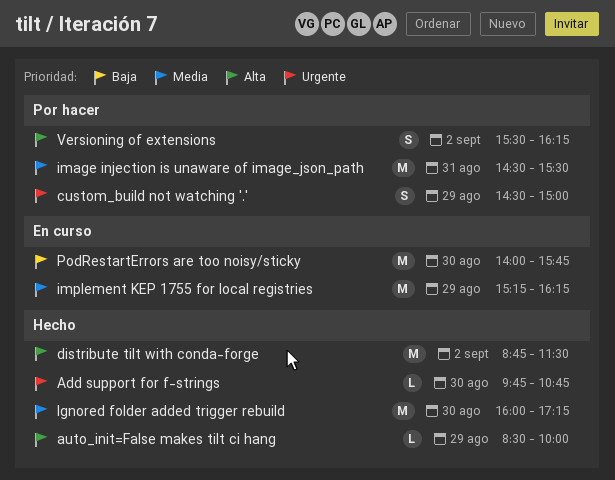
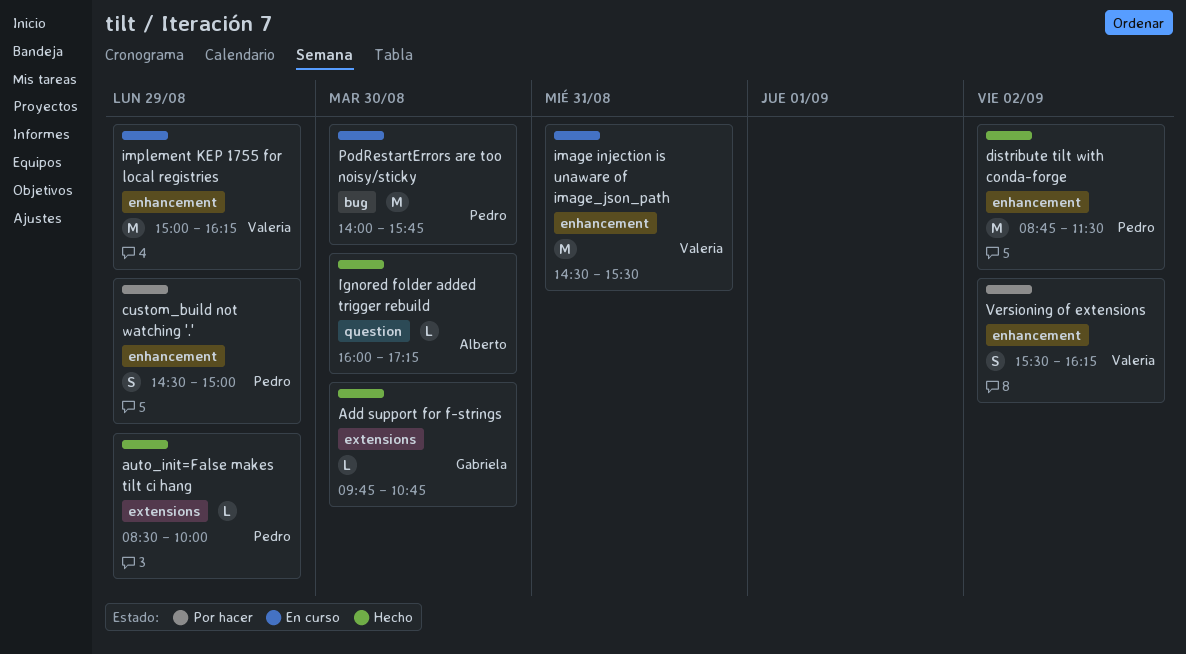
Ignored folder added trigger rebuild, estimate: M -> L
image injection is unaware of image_json_path, status: Por hacer -> En curso
implement KEP 1755 for local registries, begins: 15:15 -> 15:00

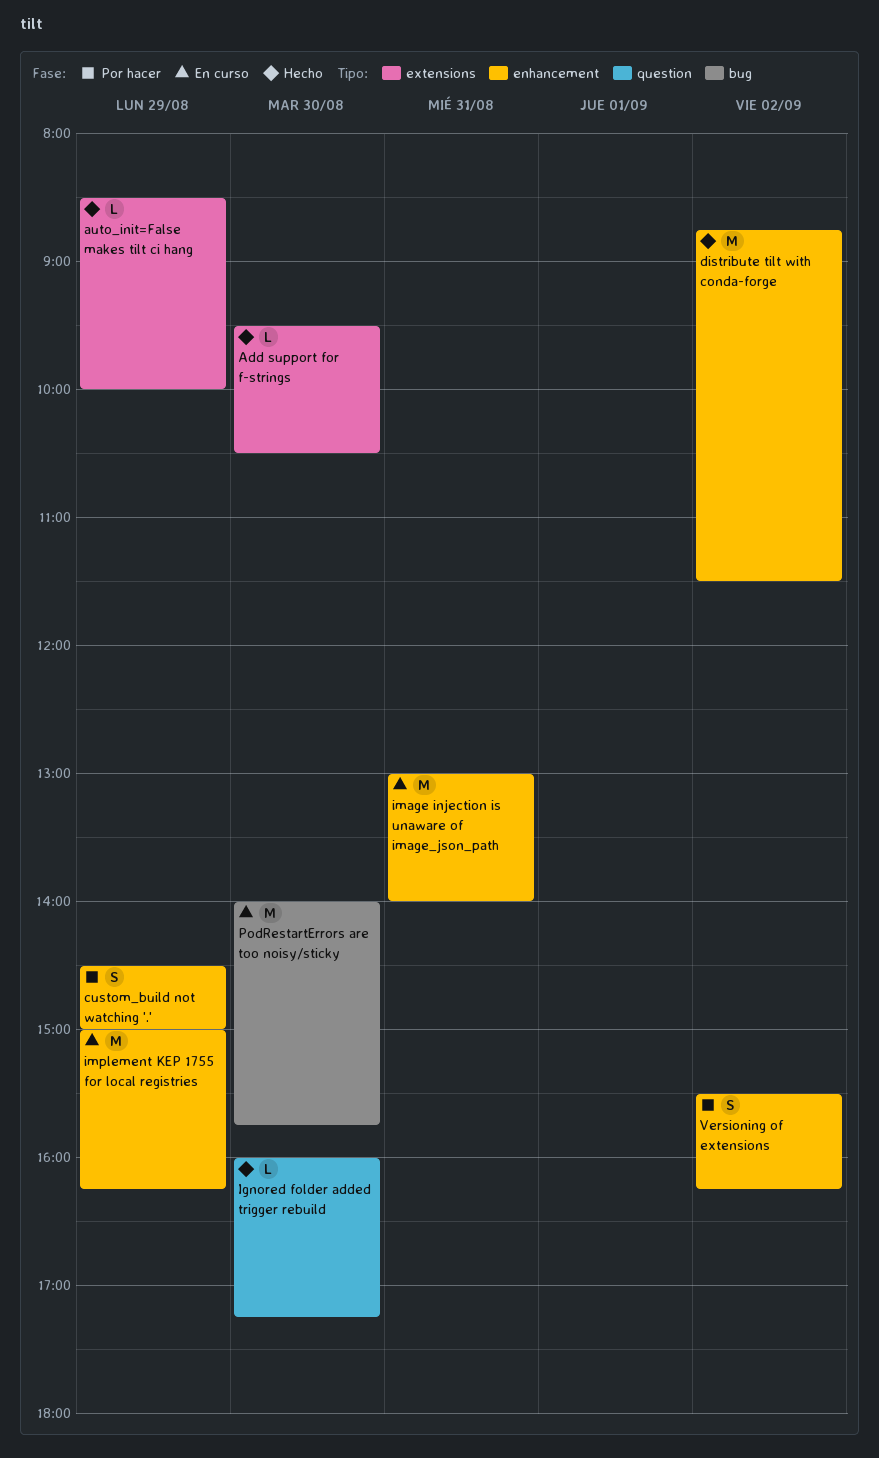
Add support for f-strings, begins: 09:45 -> 09:30
Add support for f-strings, ends: 10:45 -> 10:30
image injection is unaware of image_json_path, begins: 14:30 -> 13:00
image injection is unaware of image_json_path, ends: 15:30 -> 14:00

